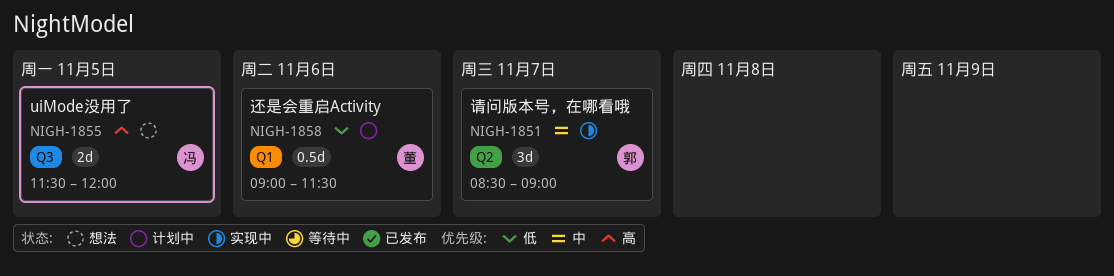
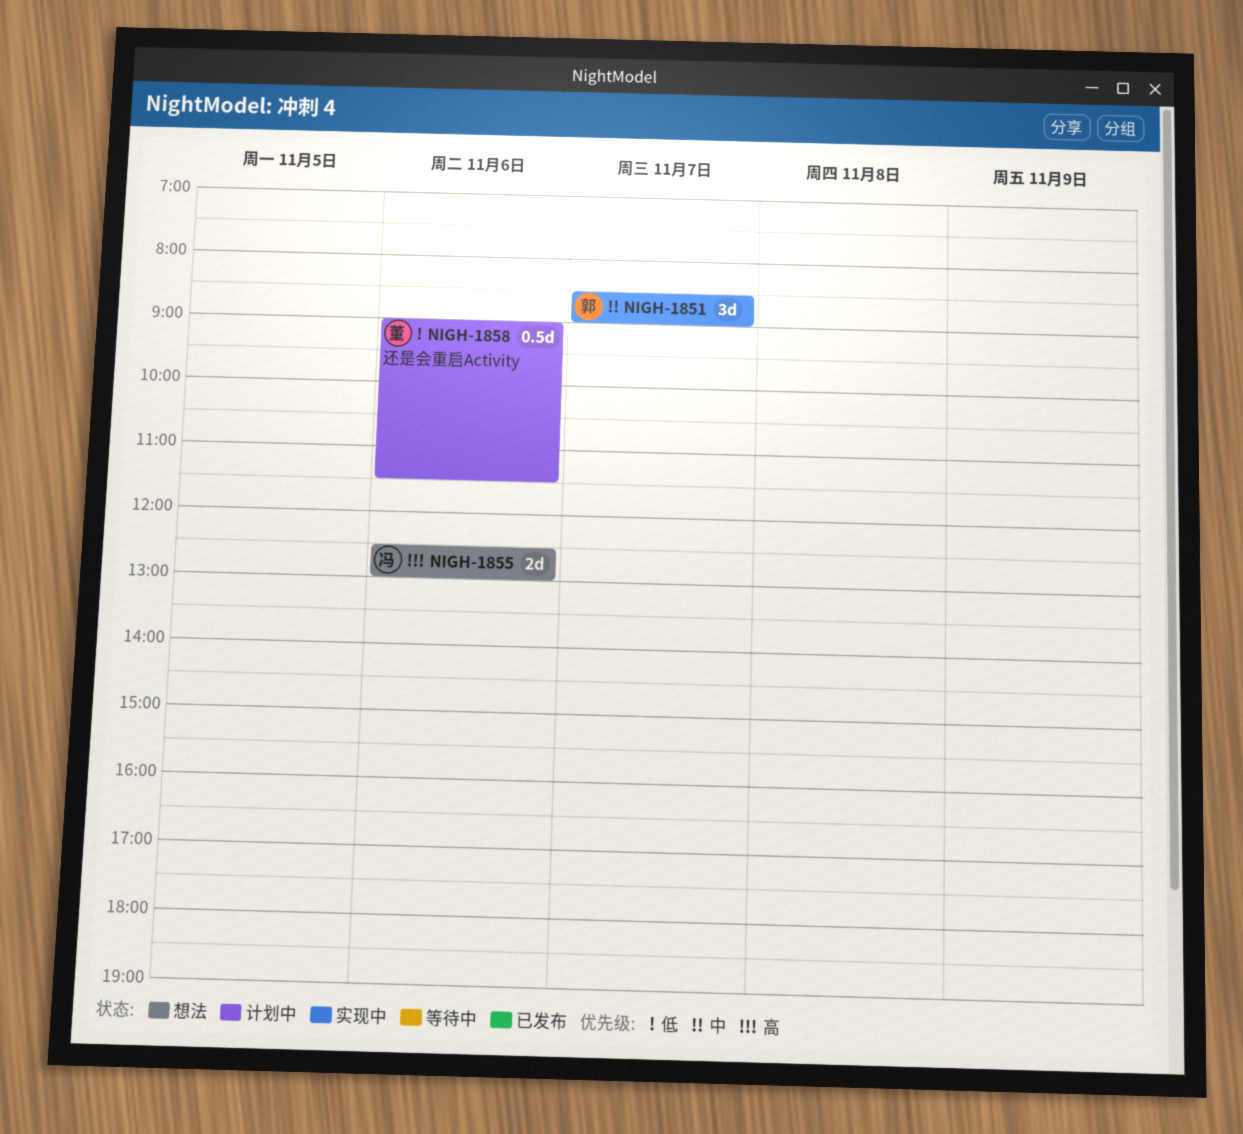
NIGH-1855, day: Nov 5 -> Nov 6
NIGH-1855, begins: 11:30 -> 12:30
NIGH-1855, ends: 12:00 -> 13:00

